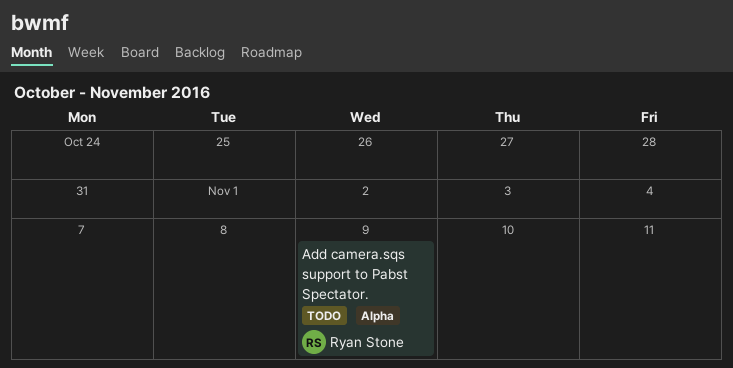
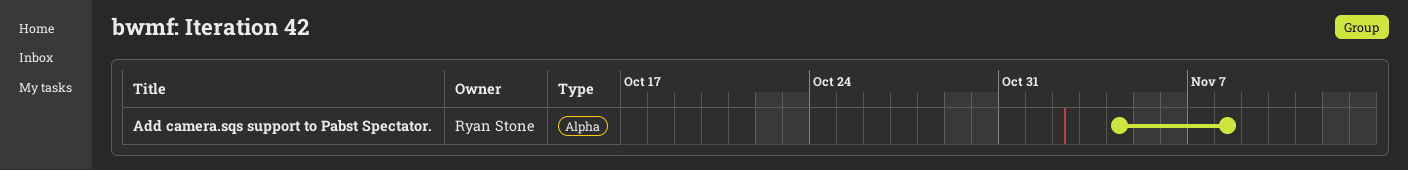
Add camera.sqs support to Pabst Spectator., due: Nov 9 -> Nov 8

